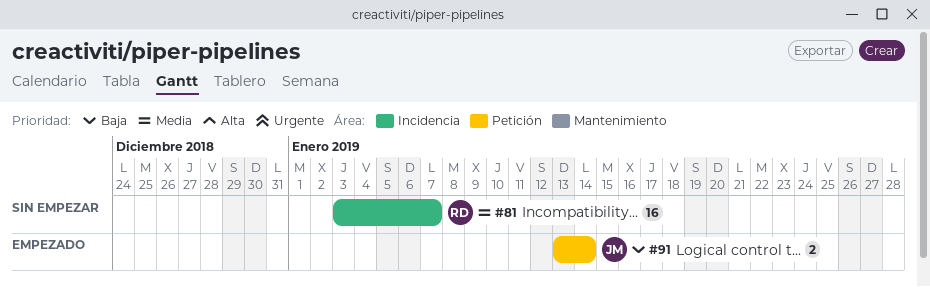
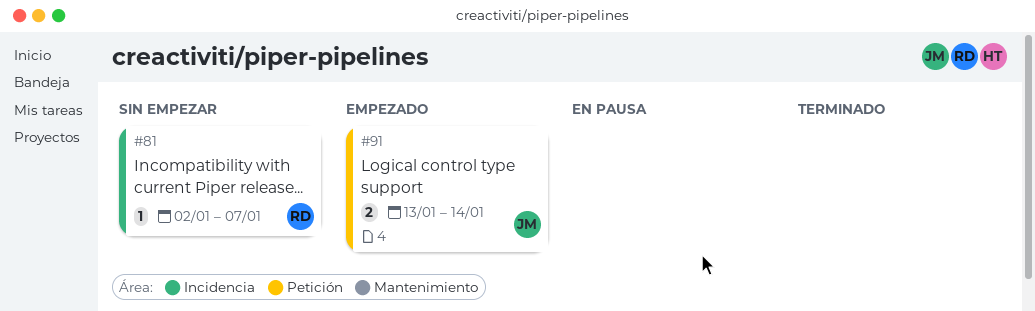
#81, estimate: 16 -> 1
#81, start: Jan 3 -> Jan 2

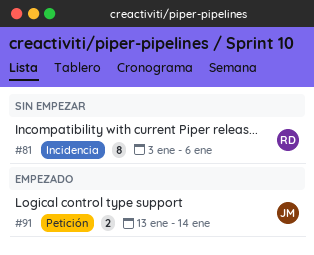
#81, estimate: 1 -> 8
#81, start: Jan 2 -> Jan 3
#81, due: Jan 7 -> Jan 6

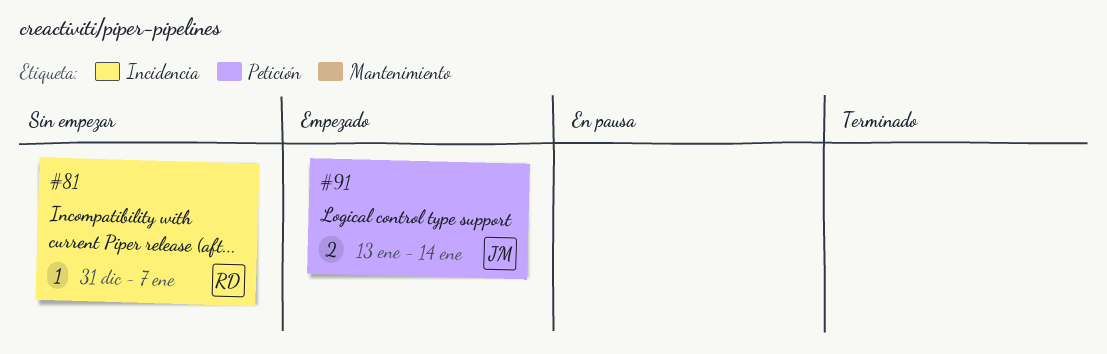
#81, estimate: 8 -> 1
#81, start: Jan 3 -> Dec 31
#81, due: Jan 6 -> Jan 7

